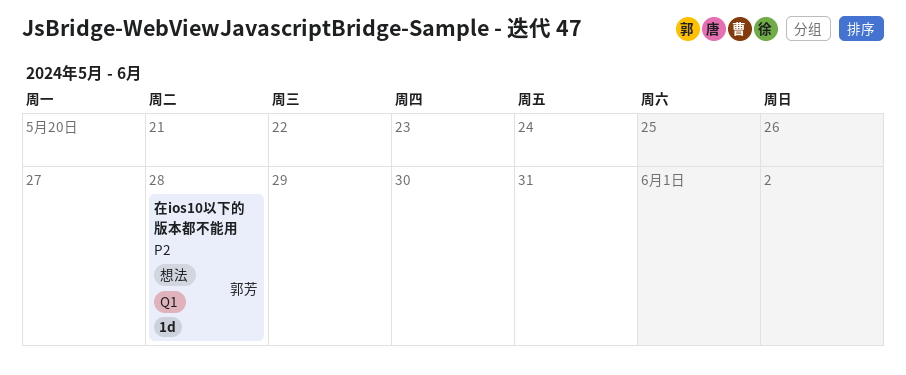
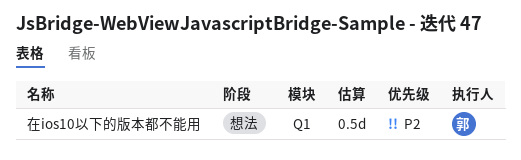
在ios10以下的版本都不能用, estimate: 1d -> 0.5d

